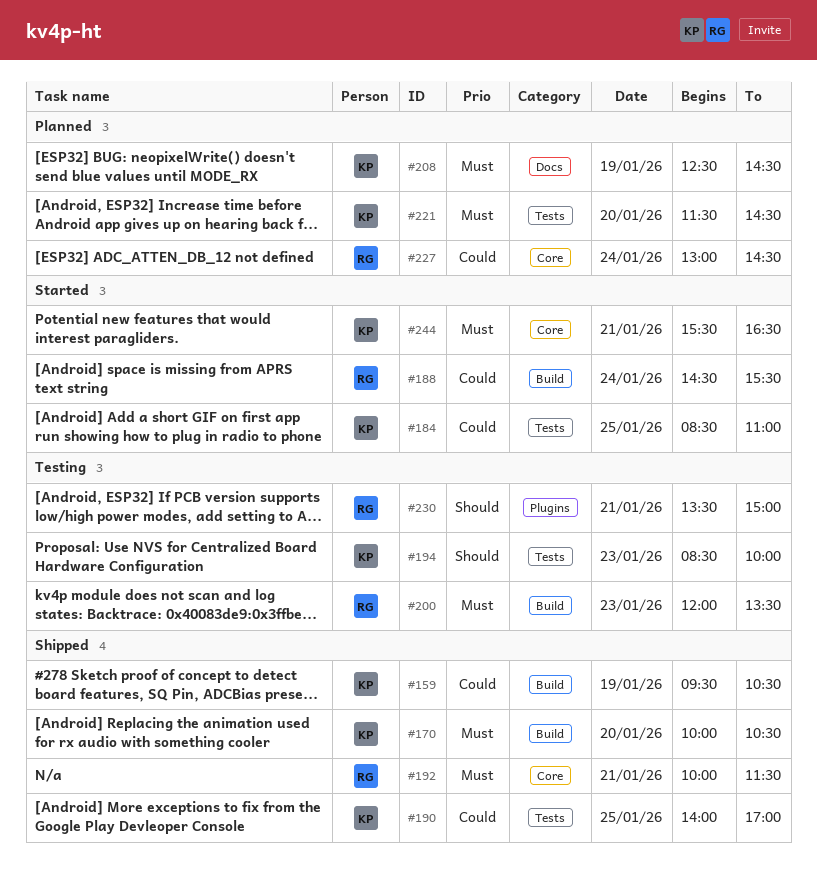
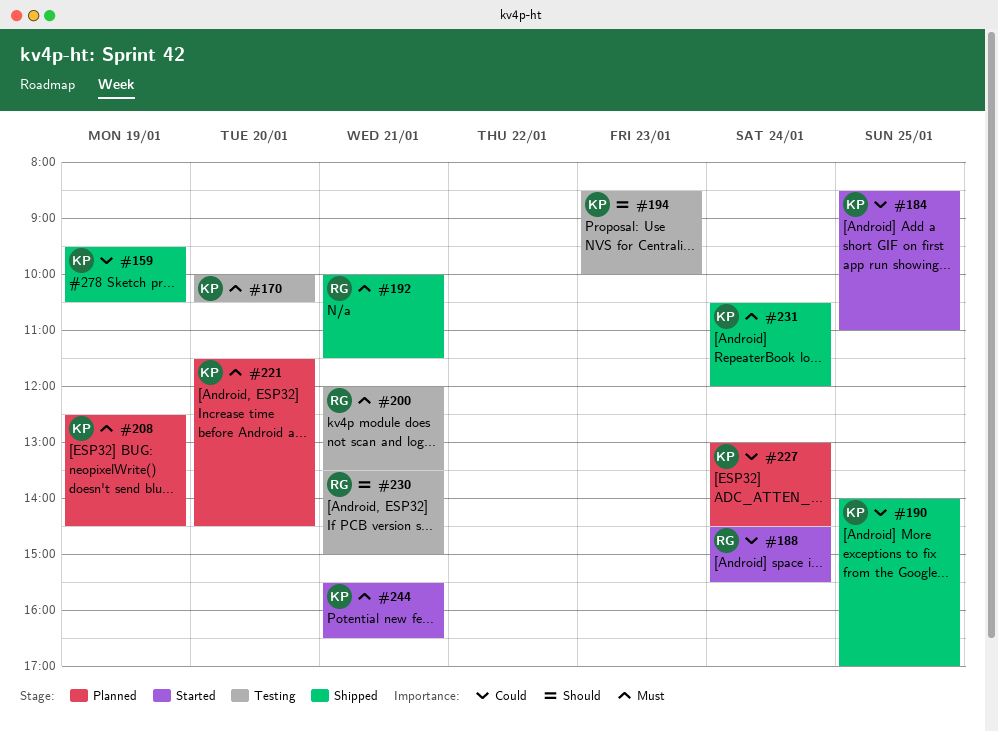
#170, status: Shipped -> Testing
#200, day: Jan 23 -> Jan 21
#227, owner: RG -> KP
#231: none -> present

